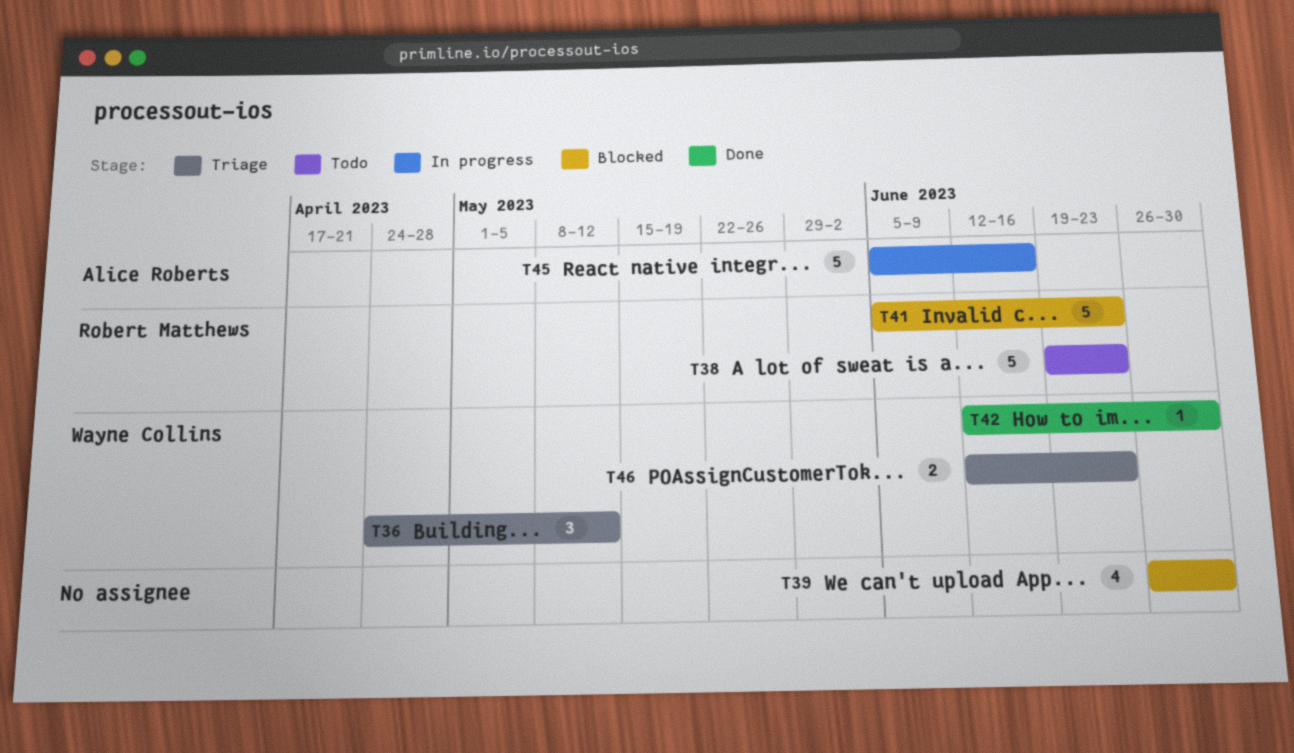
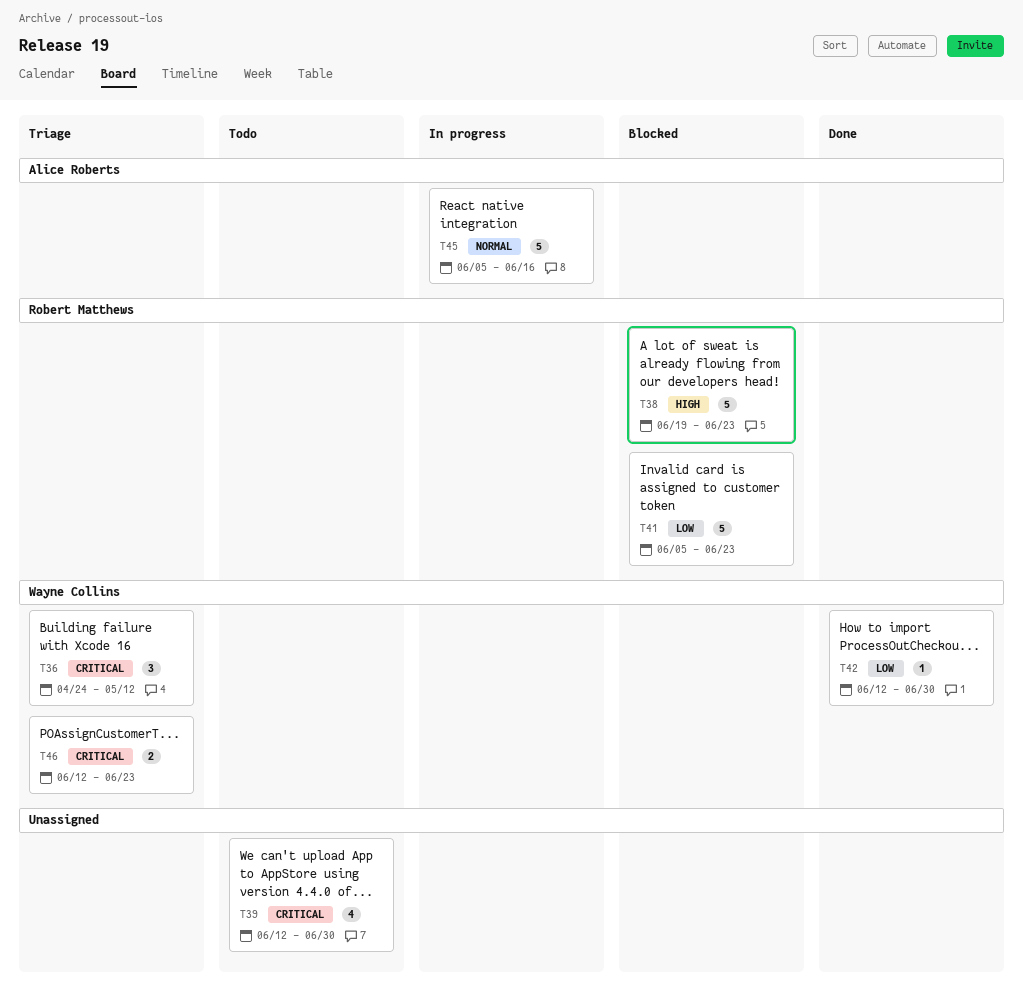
T38, status: Todo -> Blocked
T39, status: Blocked -> Todo
T39, start: Jun 26 -> Jun 12

